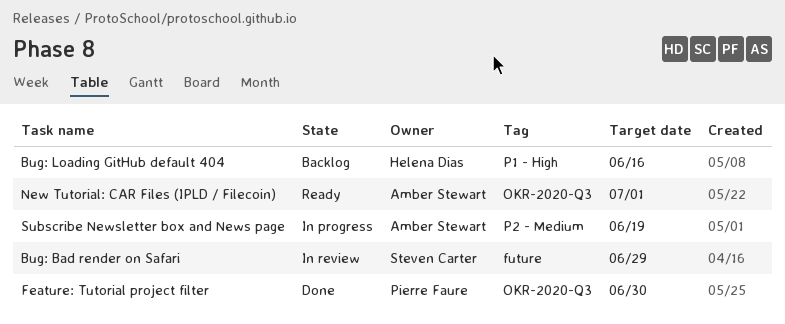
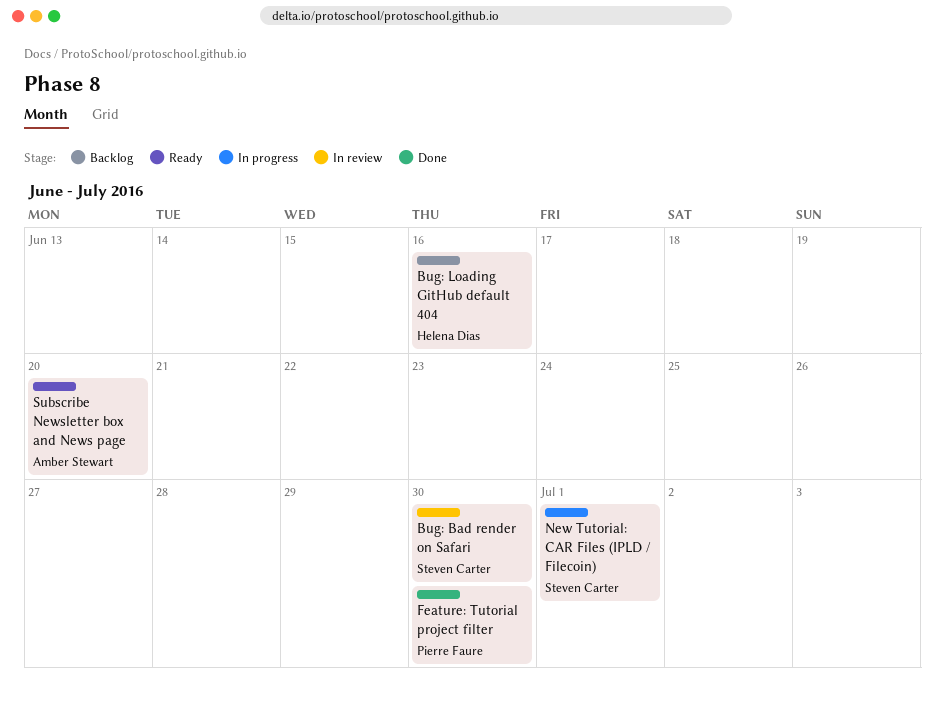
Bug: Bad render on Safari, due: Jun 29 -> Jun 30
New Tutorial: CAR Files (IPLD / Filecoin), status: Ready -> In progress
New Tutorial: CAR Files (IPLD / Filecoin), owner: Amber Stewart -> Steven Carter
Subscribe Newsletter box and News page, status: In progress -> Ready
Subscribe Newsletter box and News page, due: Jun 19 -> Jun 20

